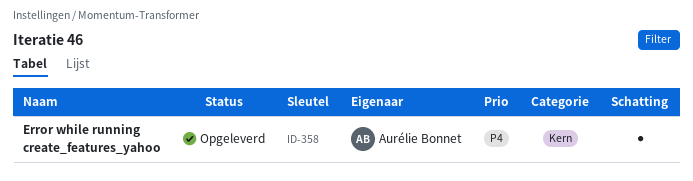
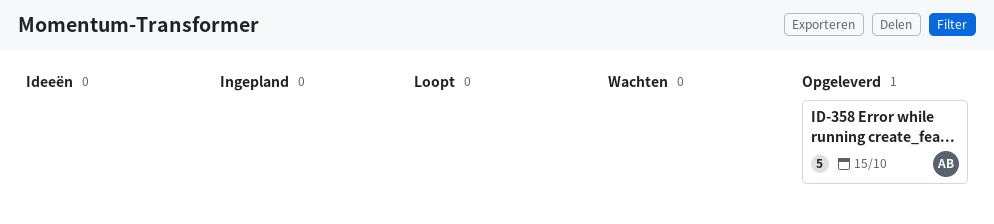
ID-358, estimate: 1 -> 5

